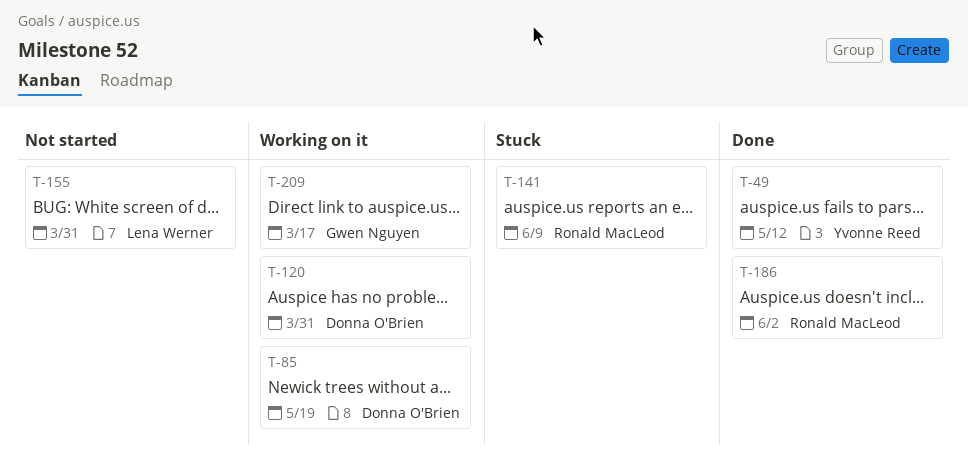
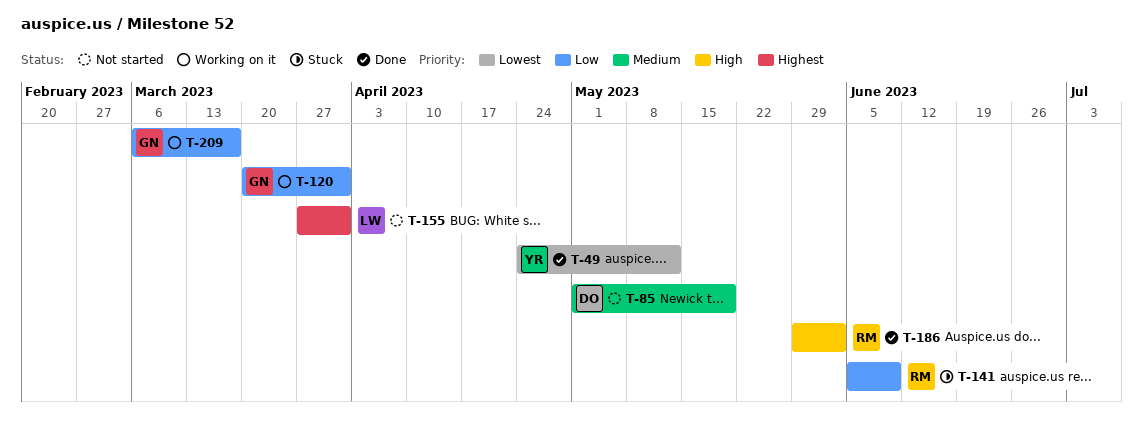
T-85, status: Working on it -> Not started
T-120, owner: Donna O'Brien -> Gwen Nguyen

